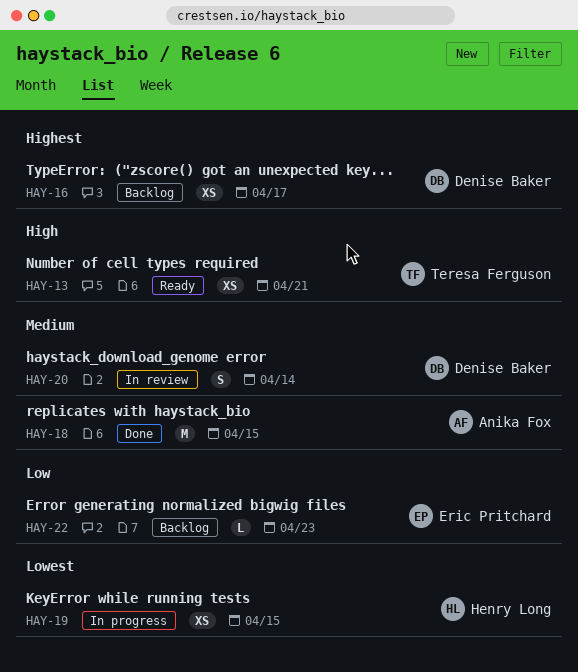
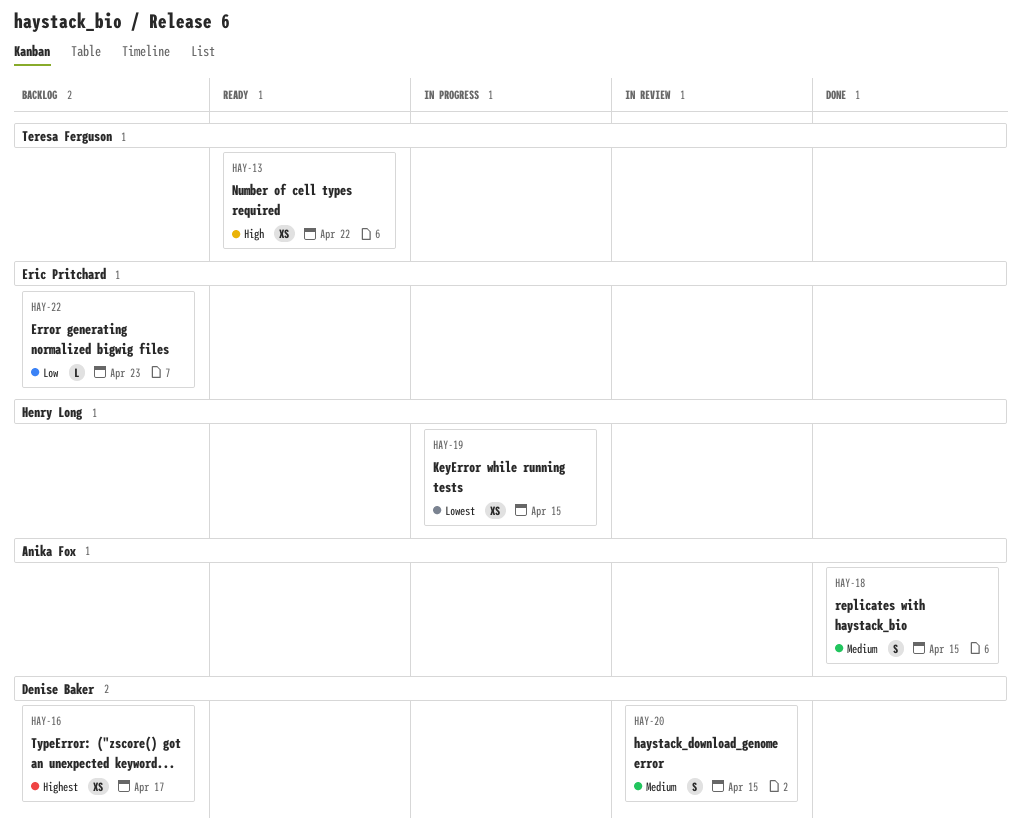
HAY-13, due: Apr 21 -> Apr 22
HAY-18, estimate: M -> S
HAY-20, due: Apr 14 -> Apr 15

